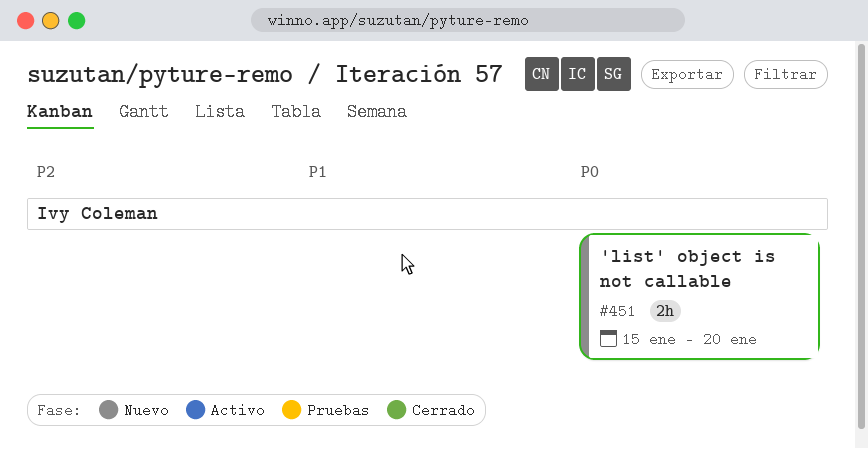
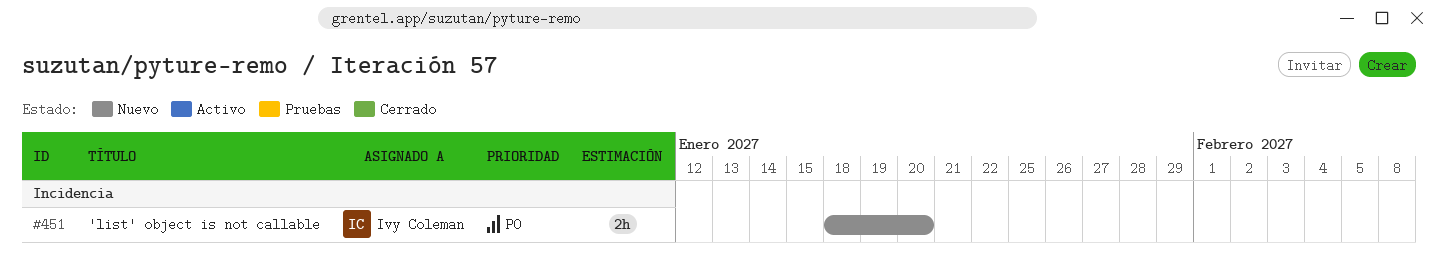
#451, start: Jan 15 -> Jan 18

